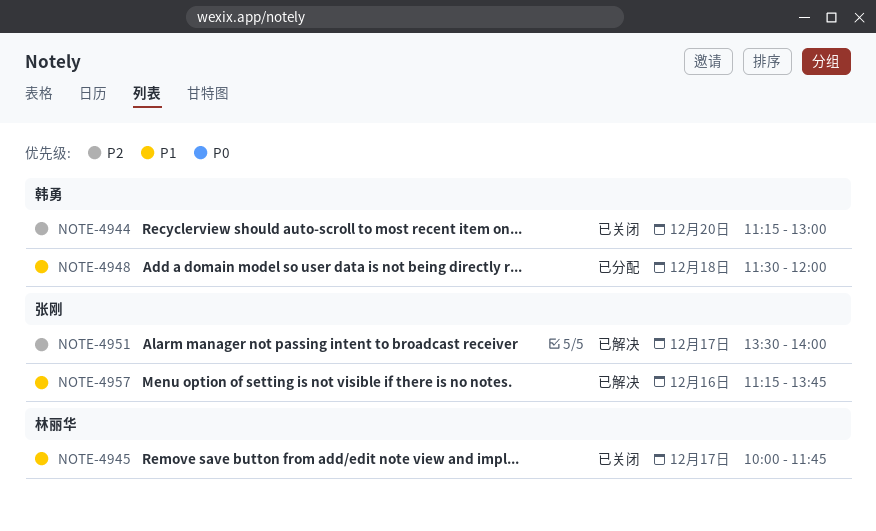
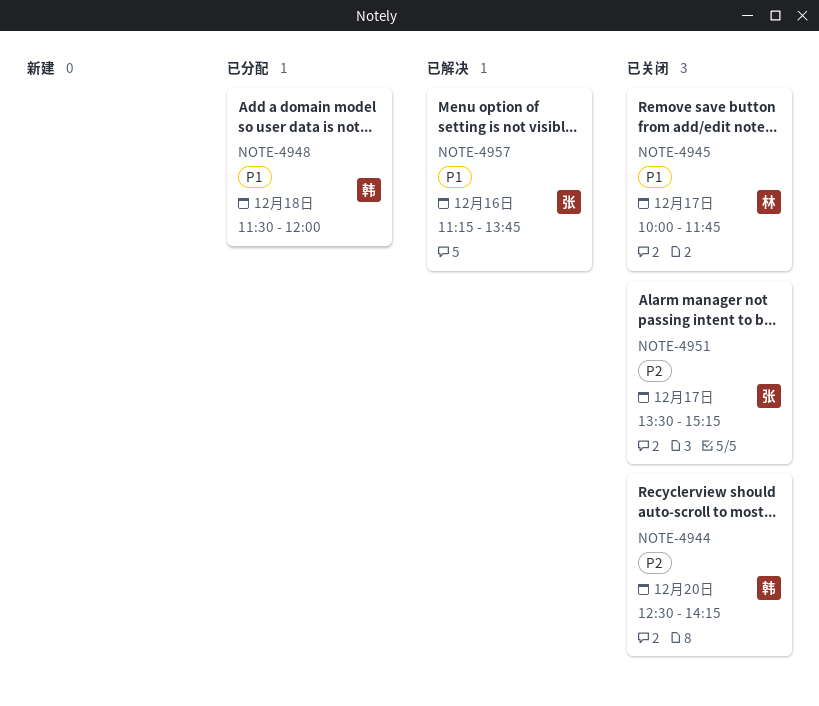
NOTE-4944, begins: 11:15 -> 12:30
NOTE-4944, ends: 13:00 -> 14:15
NOTE-4951, status: 已解决 -> 已关闭
NOTE-4951, ends: 14:00 -> 15:15

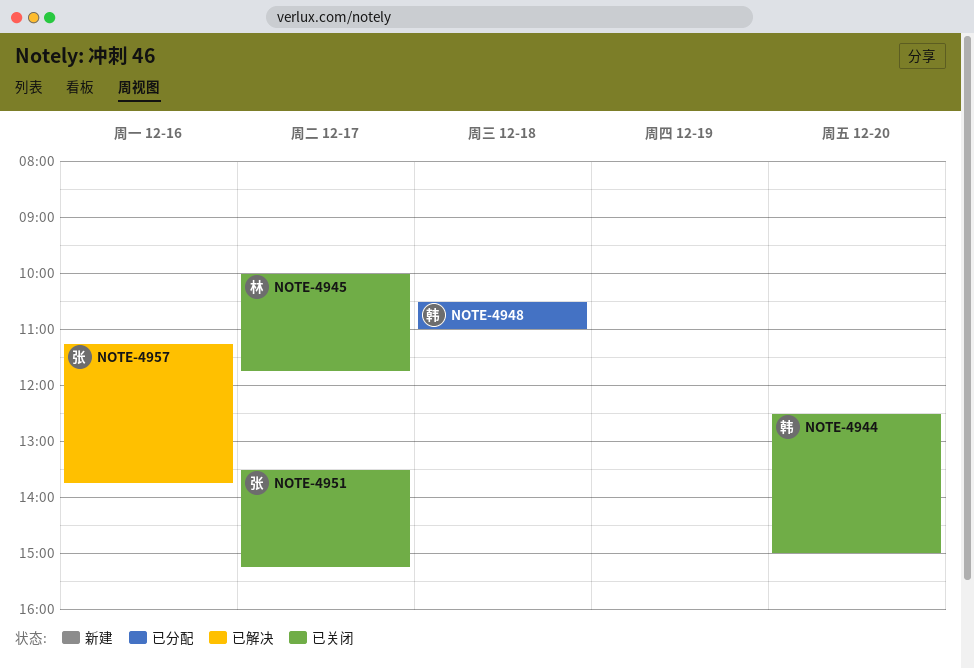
NOTE-4944, ends: 14:15 -> 15:00
NOTE-4948, begins: 11:30 -> 10:30
NOTE-4948, ends: 12:00 -> 11:00

